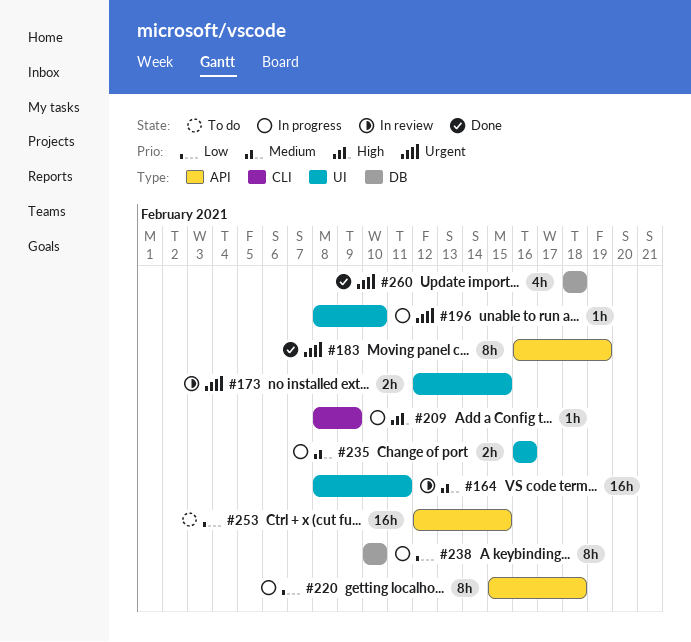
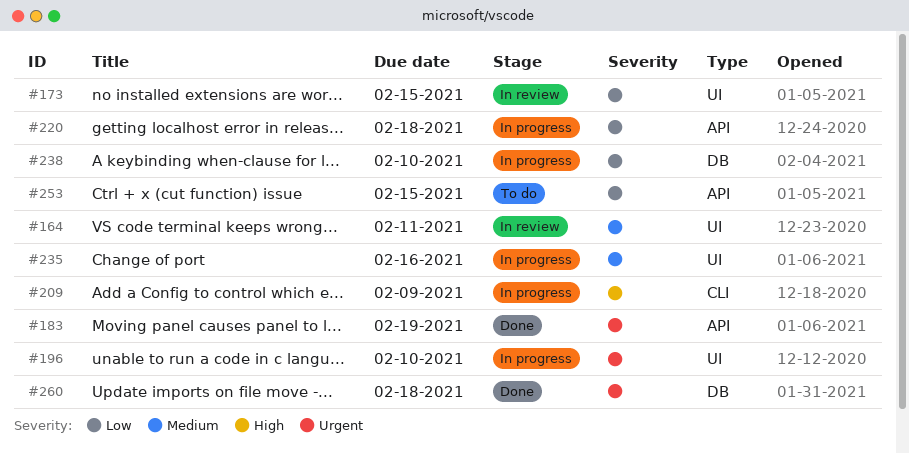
#173, priority: Urgent -> Low

